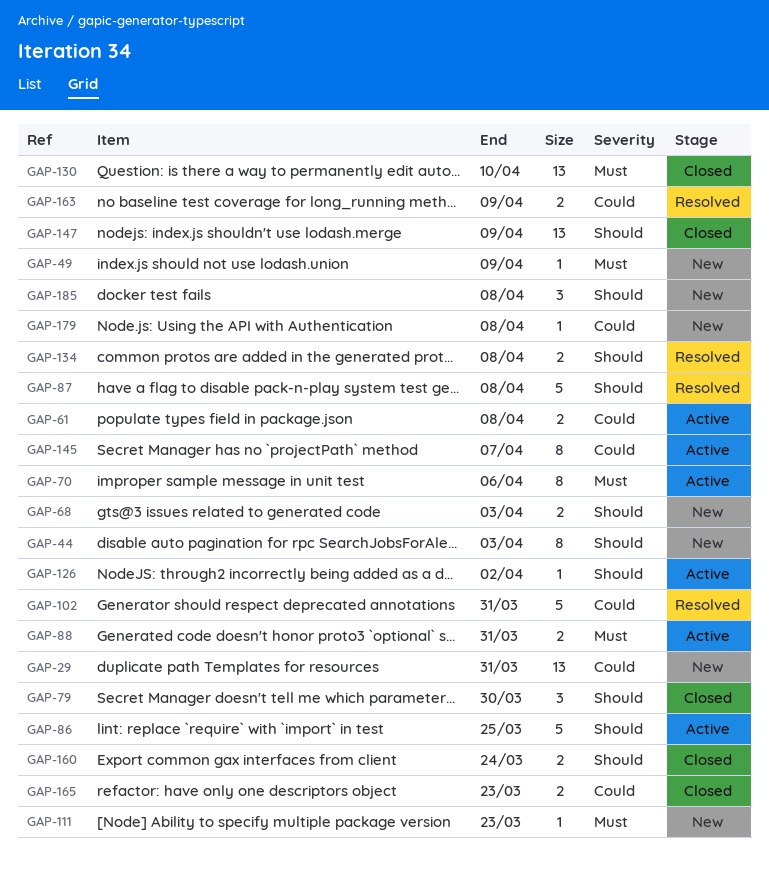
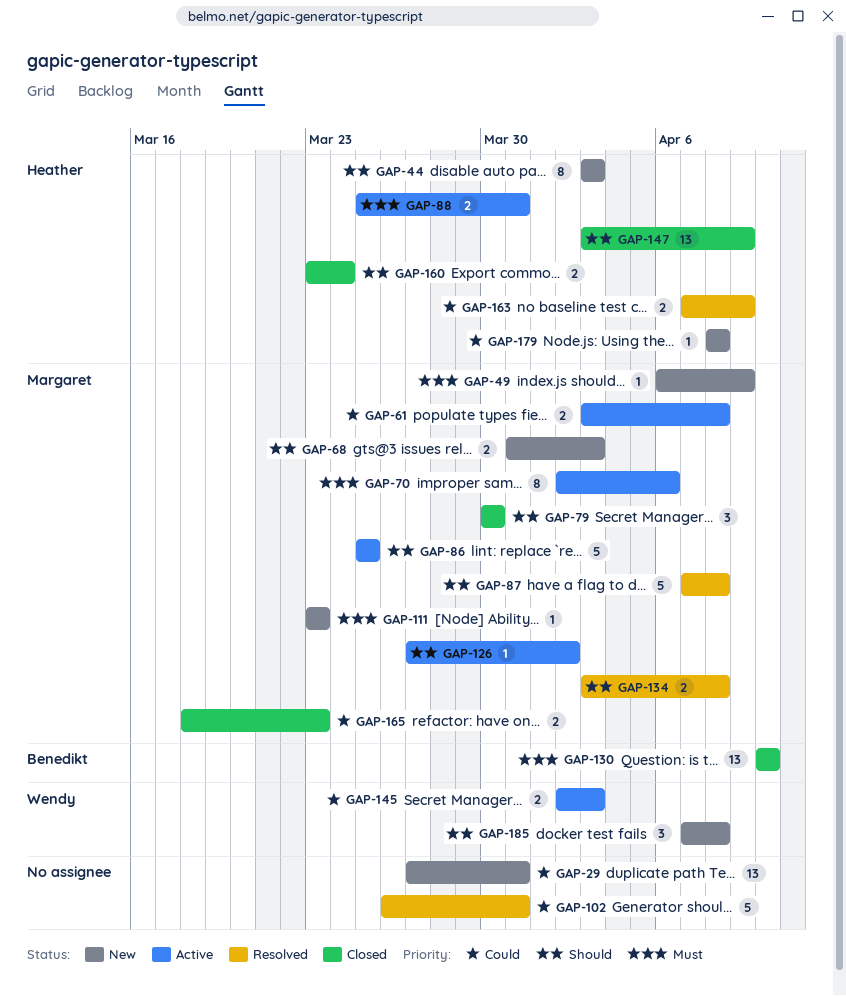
GAP-145, estimate: 8 -> 2
GAP-145, due: Apr 7 -> Apr 3

